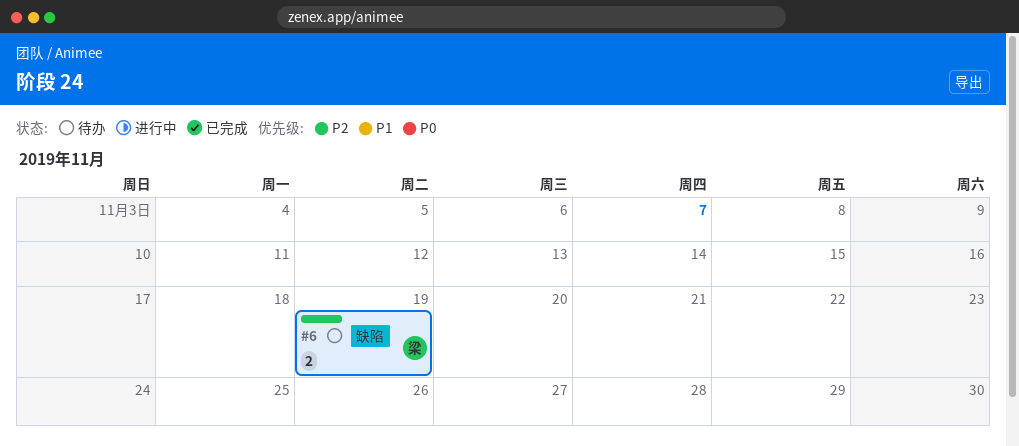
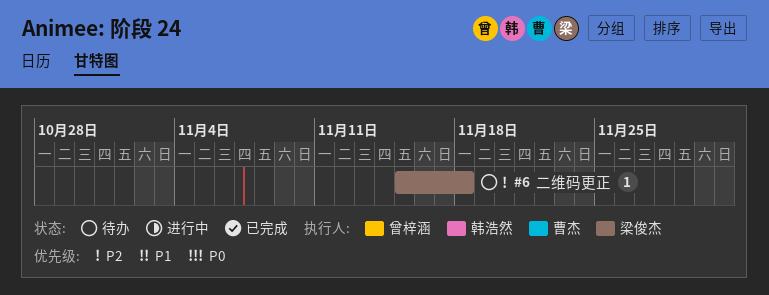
#6, estimate: 2 -> 1
#6, due: Nov 19 -> Nov 18

